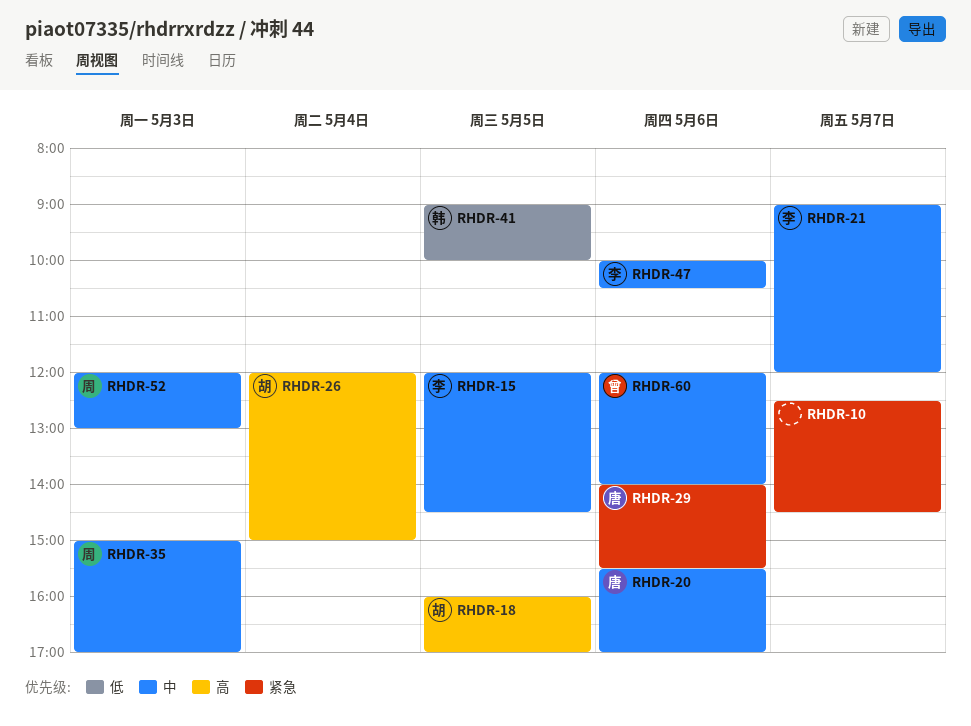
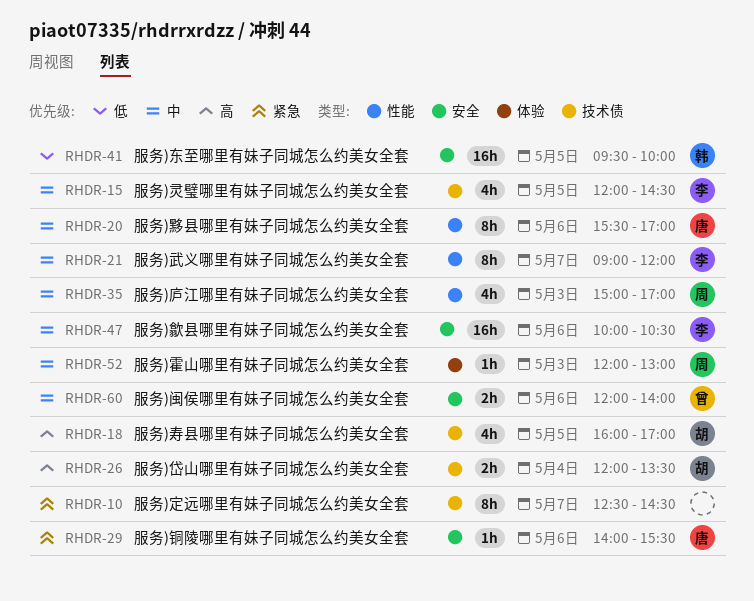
RHDR-26, ends: 15:00 -> 13:30
RHDR-41, begins: 09:00 -> 09:30

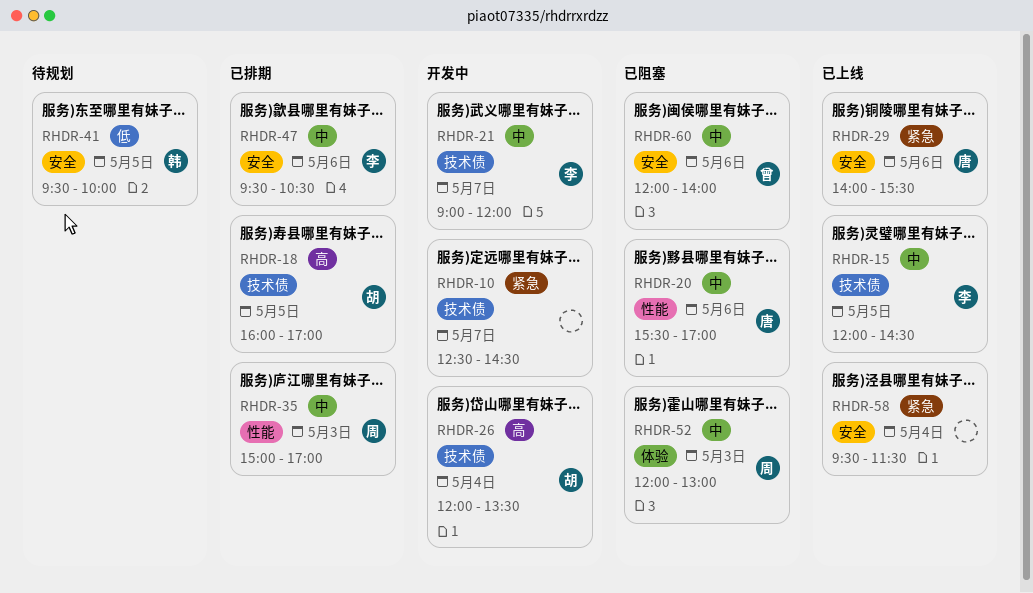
RHDR-21, label: 性能 -> 技术债
RHDR-47, begins: 10:00 -> 09:30
RHDR-58: none -> present

